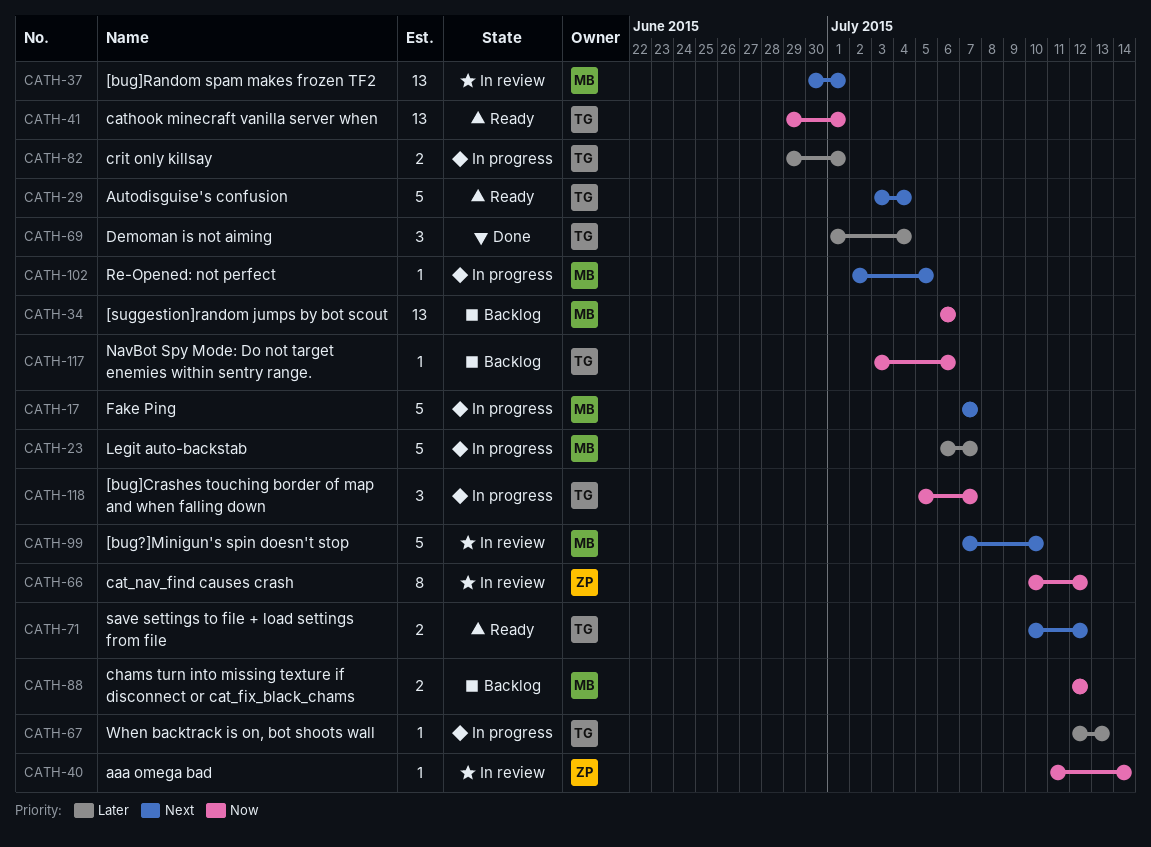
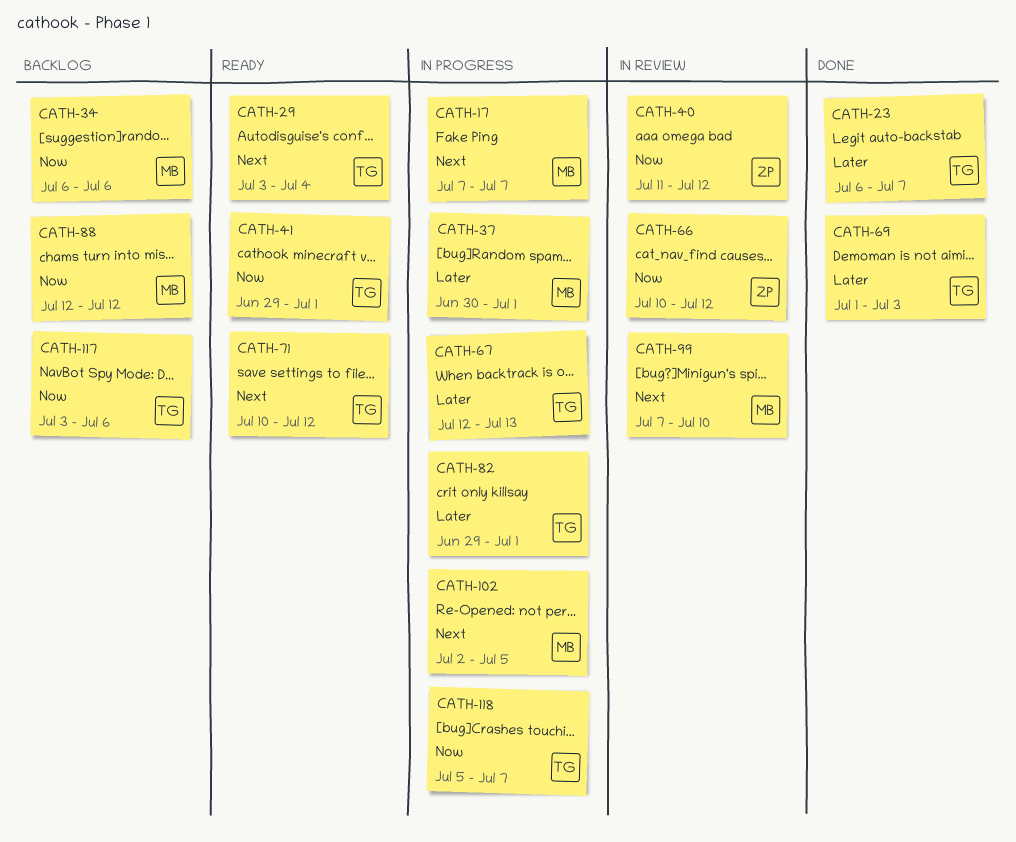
CATH-23, status: In progress -> Done
CATH-23, owner: MB -> TG
CATH-37, status: In review -> In progress
CATH-37, priority: Next -> Later
CATH-40, due: Jul 14 -> Jul 12
CATH-69, due: Jul 4 -> Jul 3

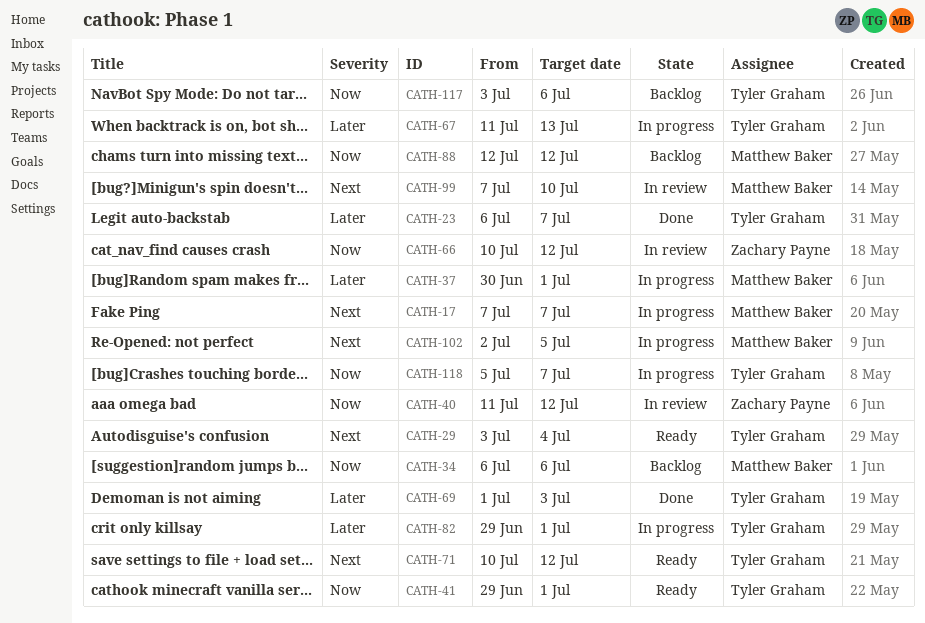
CATH-67, start: Jul 12 -> Jul 11

